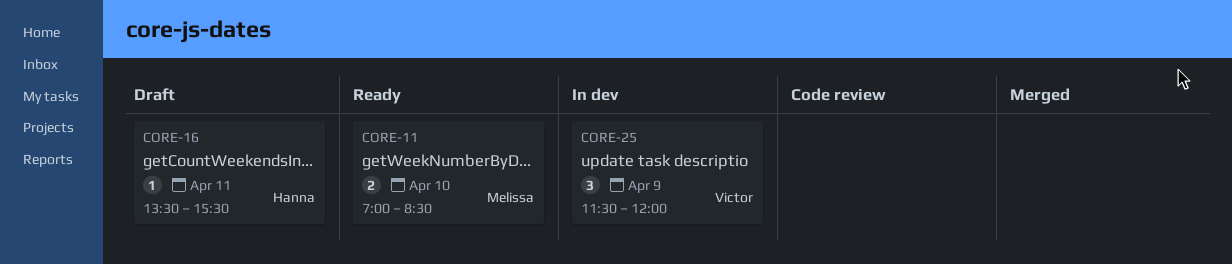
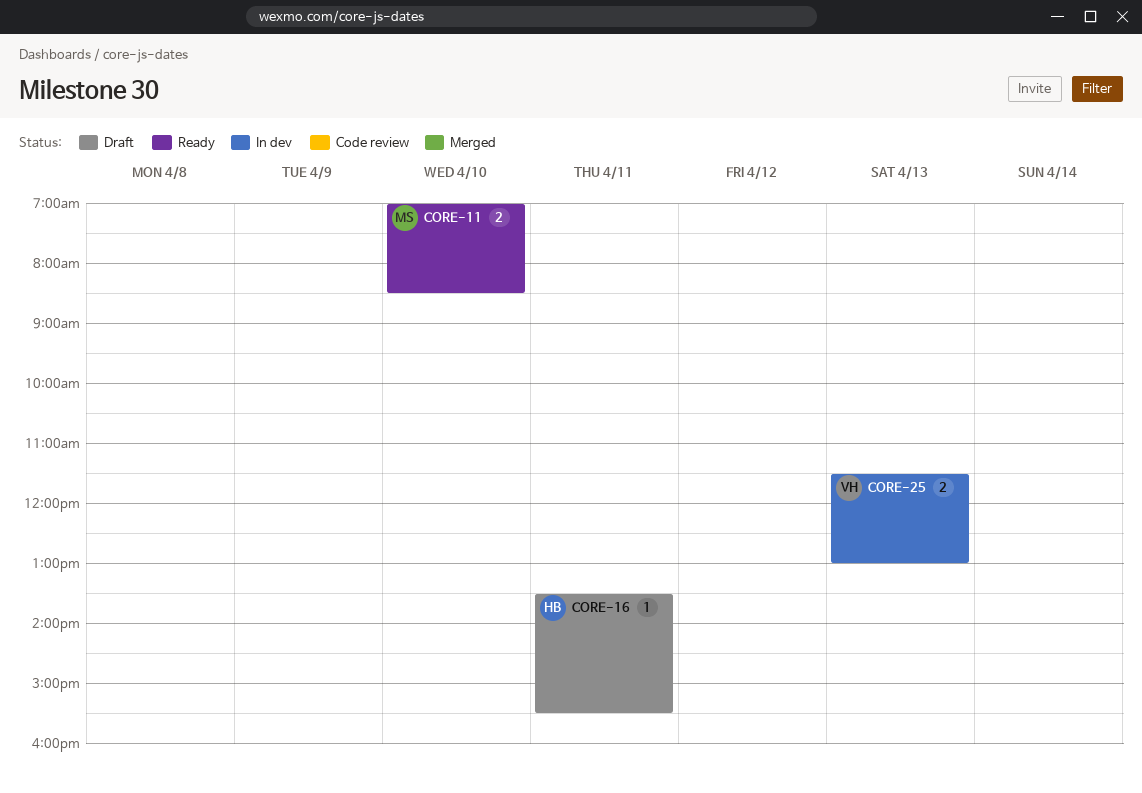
CORE-25, estimate: 3 -> 2
CORE-25, day: Apr 9 -> Apr 13
CORE-25, ends: 12:00 -> 13:00

